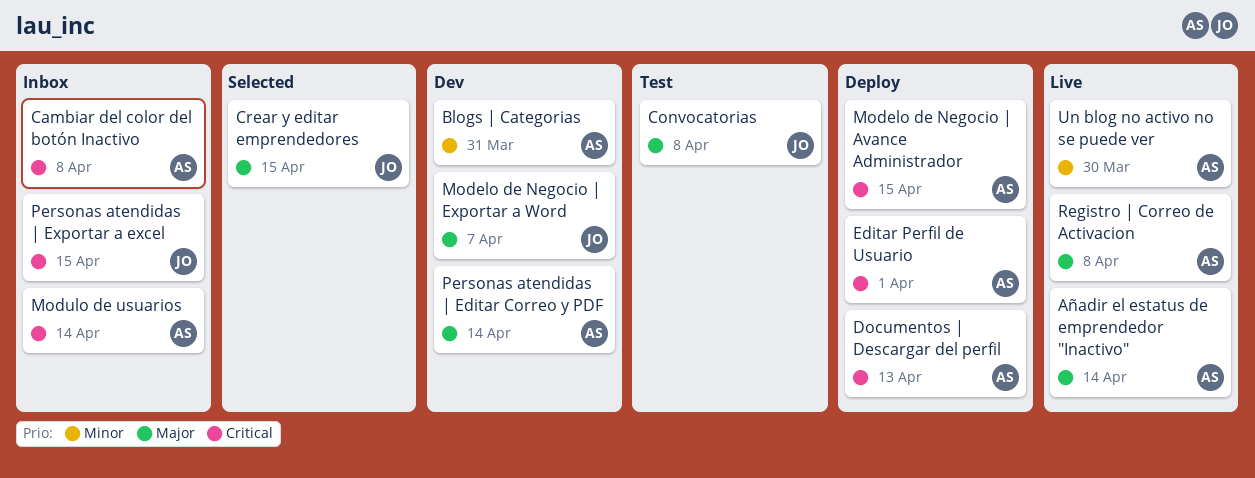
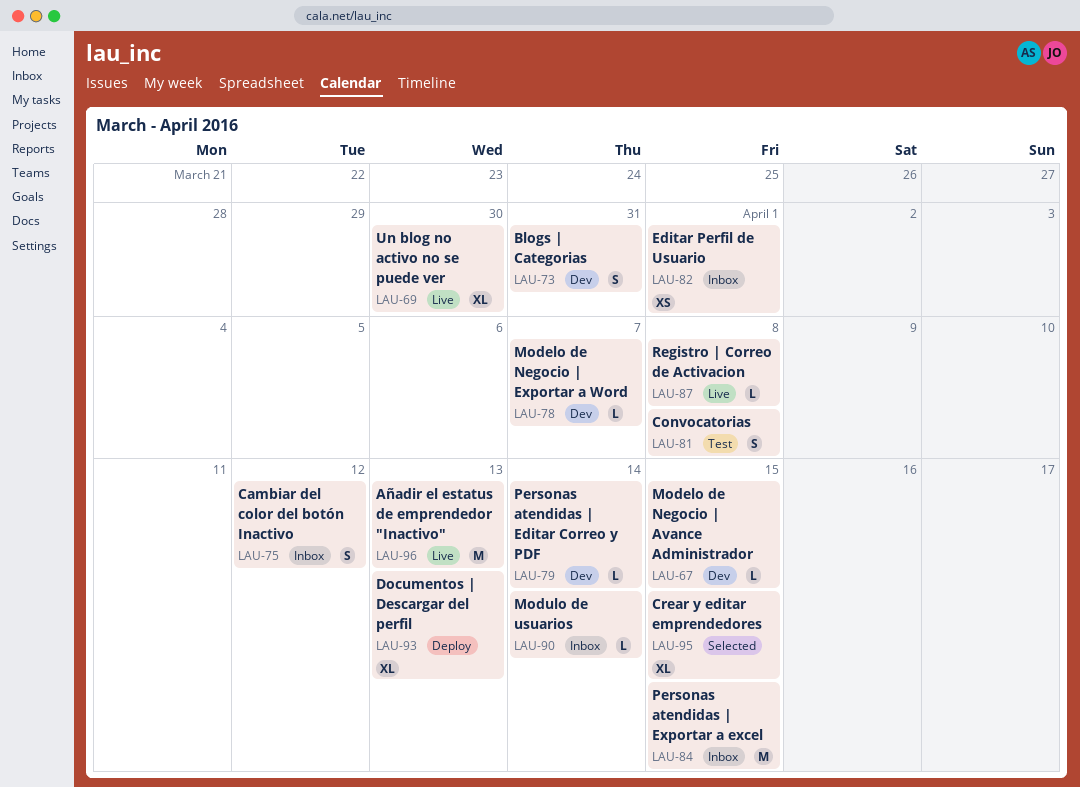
Añadir el estatus de emprendedor "Inactivo", due: Apr 14 -> Apr 13
Cambiar del color del botón Inactivo, due: Apr 8 -> Apr 12
Editar Perfil de Usuario, status: Deploy -> Inbox
Modelo de Negocio | Avance Administrador, status: Deploy -> Dev

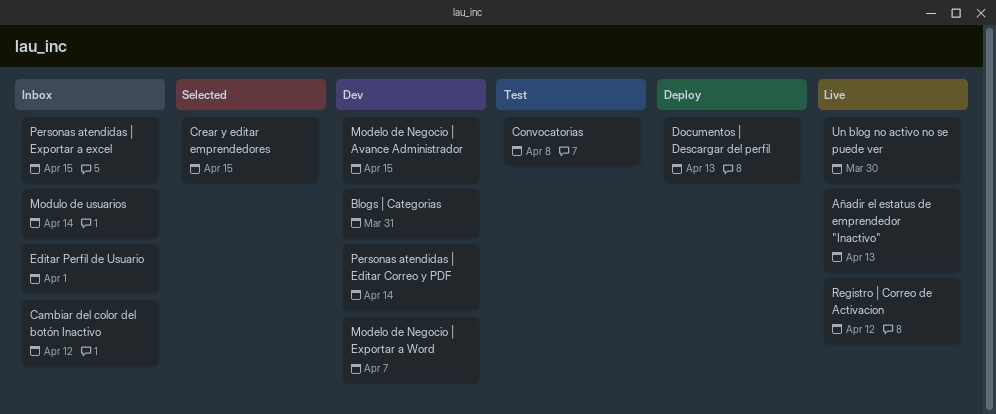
Registro | Correo de Activacion, due: Apr 8 -> Apr 12

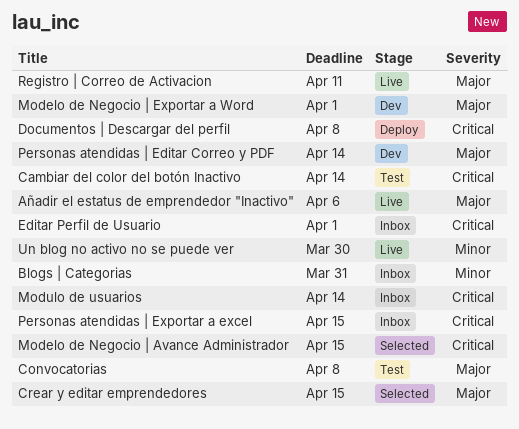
Añadir el estatus de emprendedor "Inactivo", due: Apr 13 -> Apr 6
Blogs | Categorias, status: Dev -> Inbox
Cambiar del color del botón Inactivo, status: Inbox -> Test
Cambiar del color del botón Inactivo, due: Apr 12 -> Apr 14
Documentos | Descargar del perfil, due: Apr 13 -> Apr 8
Modelo de Negocio | Avance Administrador, status: Dev -> Selected
Modelo de Negocio | Exportar a Word, due: Apr 7 -> Apr 1
Registro | Correo de Activacion, due: Apr 12 -> Apr 11

